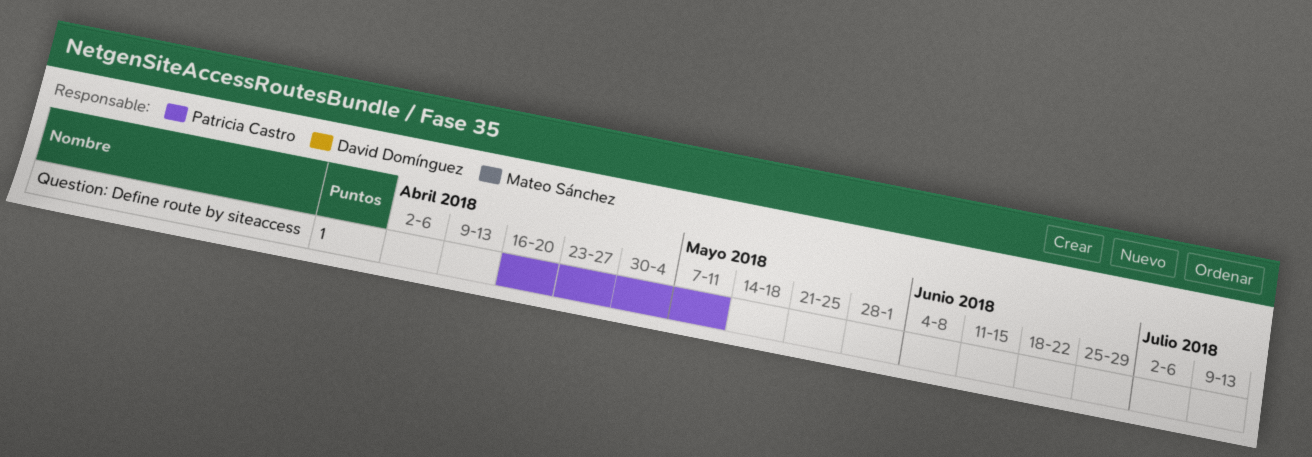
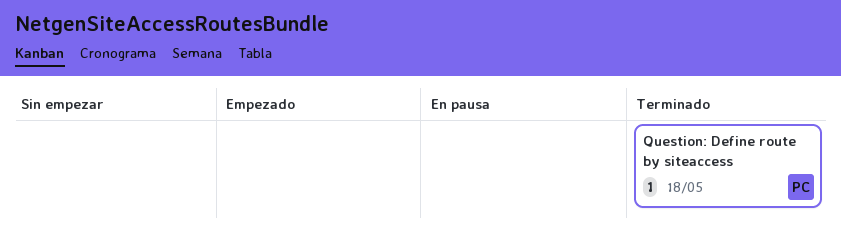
Question: Define route by siteaccess, due: May 11 -> May 18

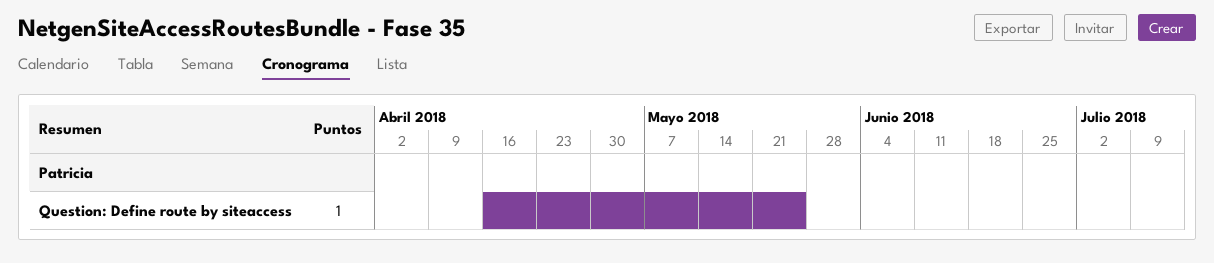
Question: Define route by siteaccess, due: May 18 -> May 25

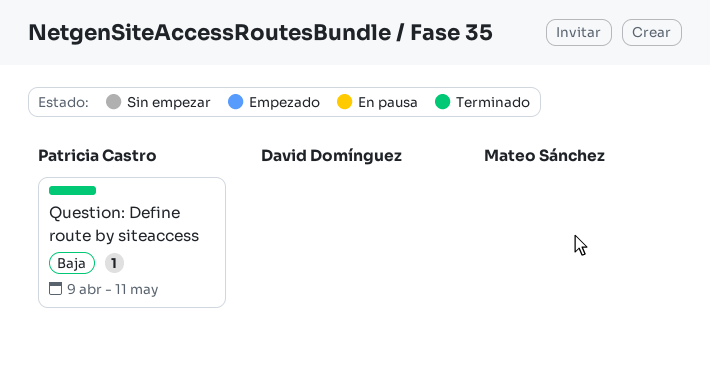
Question: Define route by siteaccess, start: Apr 16 -> Apr 9
Question: Define route by siteaccess, due: May 25 -> May 11

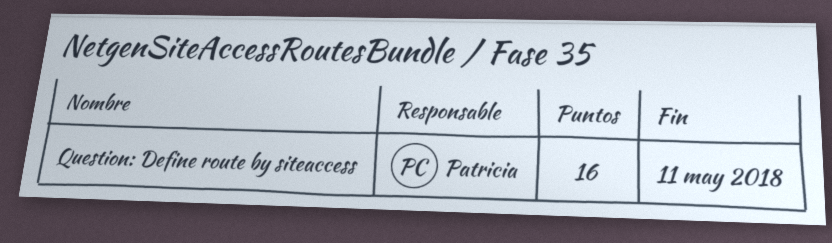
Question: Define route by siteaccess, estimate: 1 -> 16

